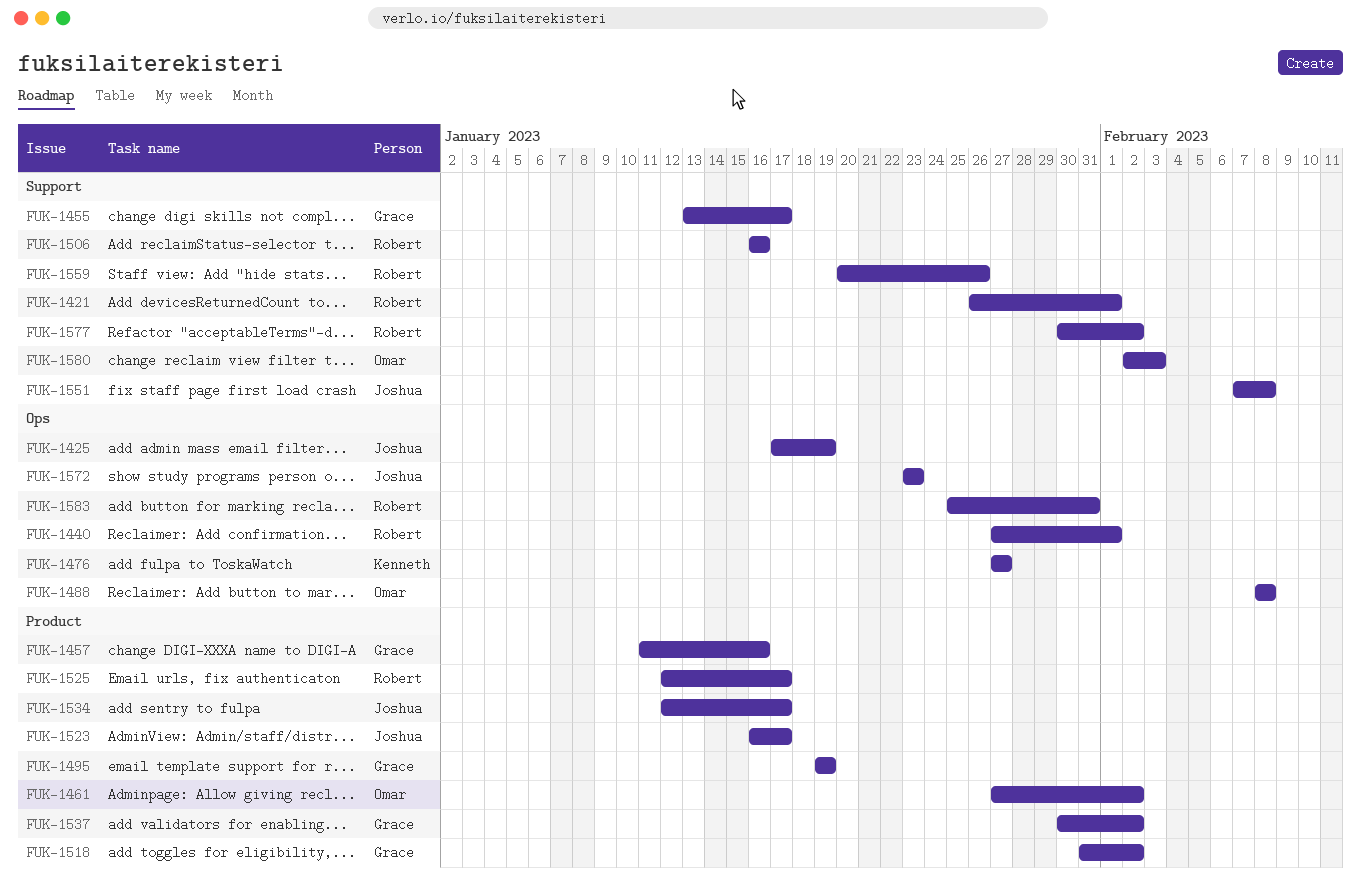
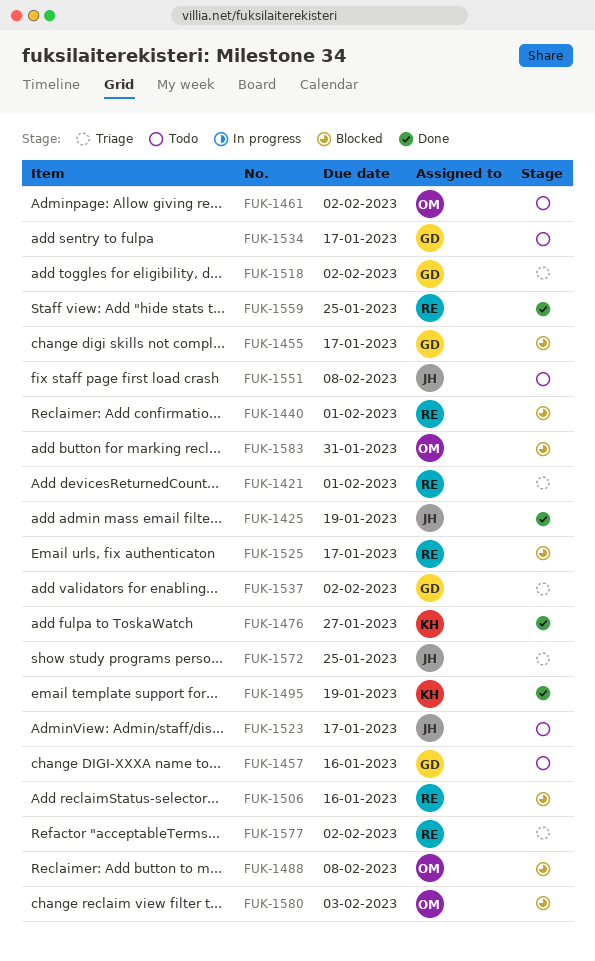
FUK-1495, owner: Grace -> Kenneth
FUK-1534, owner: Joshua -> Grace
FUK-1559, due: Jan 26 -> Jan 25
FUK-1572, due: Jan 23 -> Jan 25
FUK-1583, owner: Robert -> Omar

